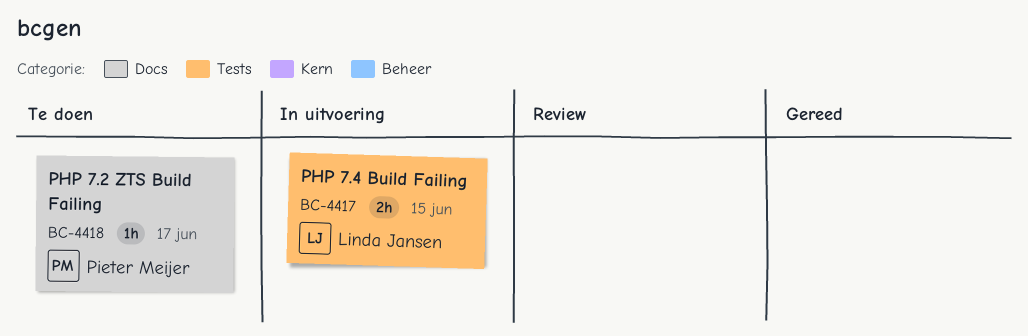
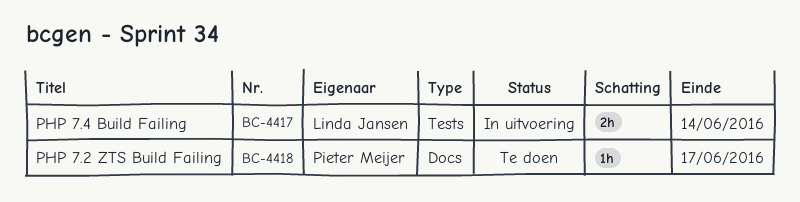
BC-4417, due: Jun 15 -> Jun 14

